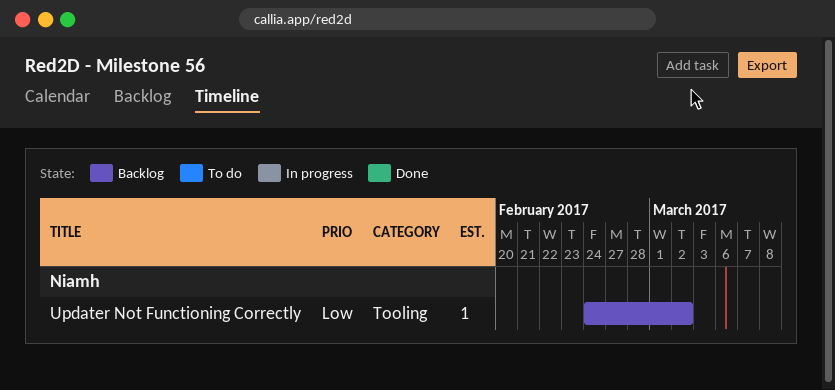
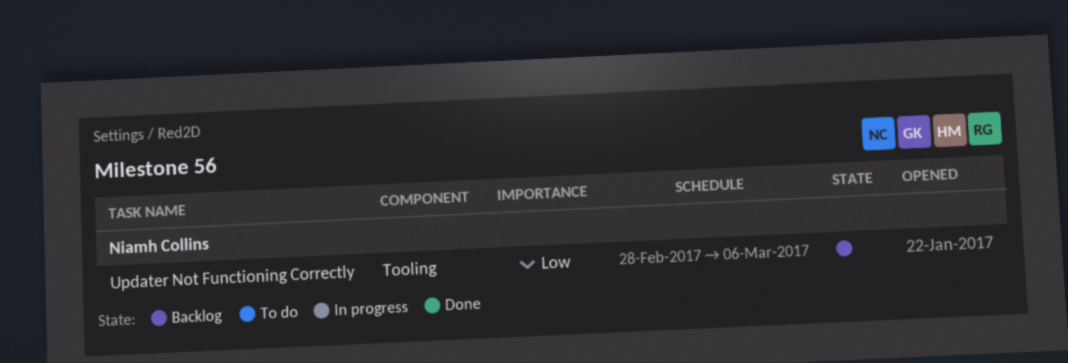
Updater Not Functioning Correctly, start: Feb 24 -> Feb 28
Updater Not Functioning Correctly, due: Mar 2 -> Mar 6

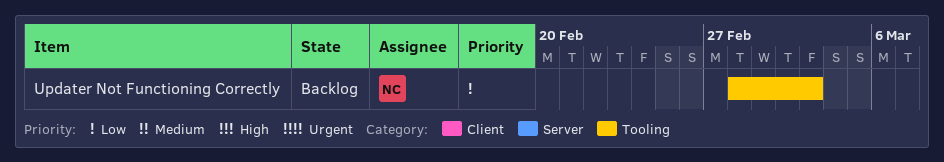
Updater Not Functioning Correctly, due: Mar 6 -> Mar 3

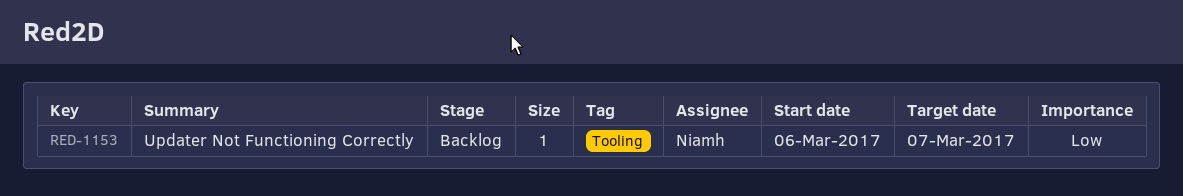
Updater Not Functioning Correctly, start: Feb 28 -> Mar 6
Updater Not Functioning Correctly, due: Mar 3 -> Mar 7

